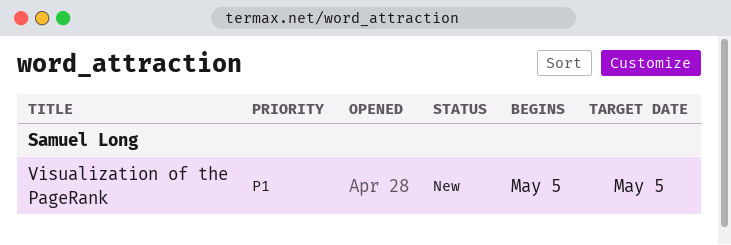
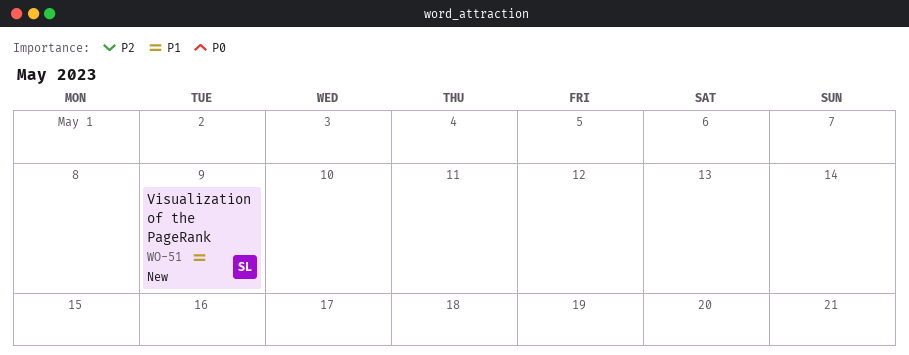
Visualization of the PageRank, due: May 5 -> May 9

